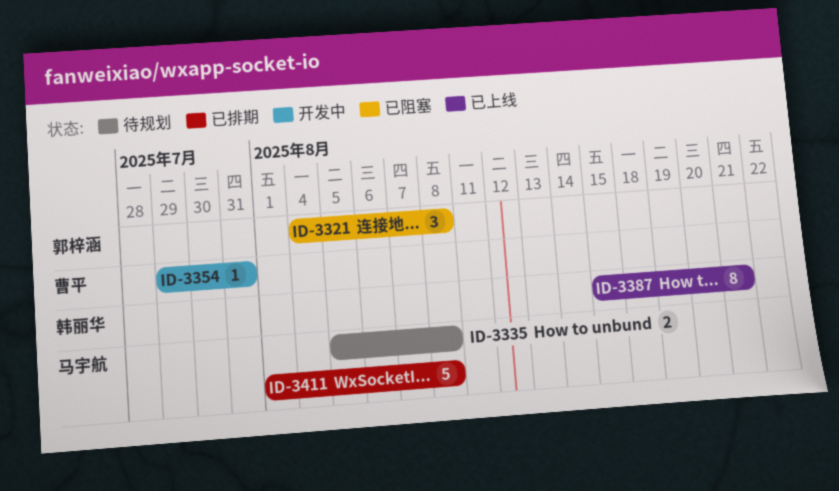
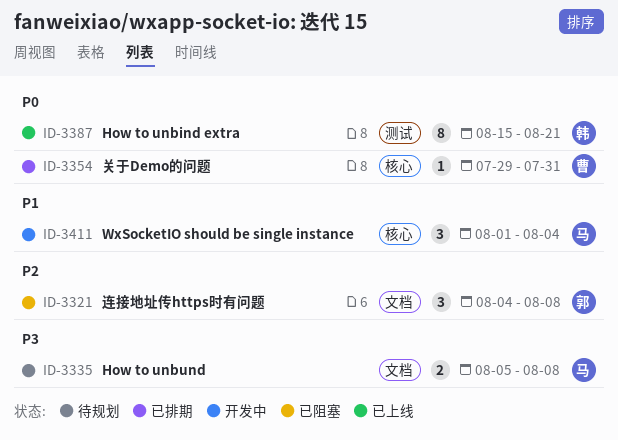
ID-3354, status: 开发中 -> 已排期
ID-3411, status: 已排期 -> 开发中
ID-3411, estimate: 5 -> 3
ID-3411, due: Aug 8 -> Aug 4

